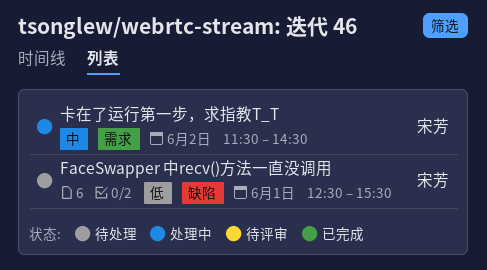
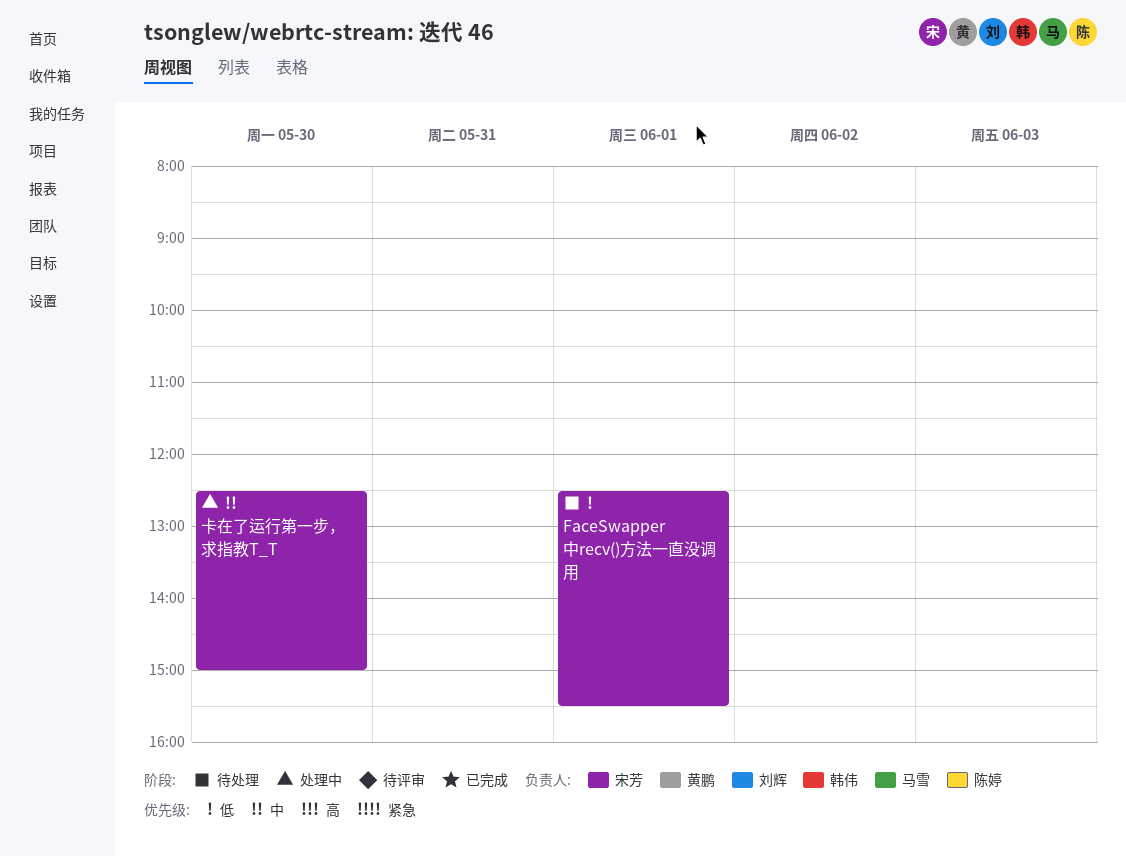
卡在了运行第一步，求指教T_T, day: Jun 2 -> May 30
卡在了运行第一步，求指教T_T, begins: 11:30 -> 12:30
卡在了运行第一步，求指教T_T, ends: 14:30 -> 15:00

